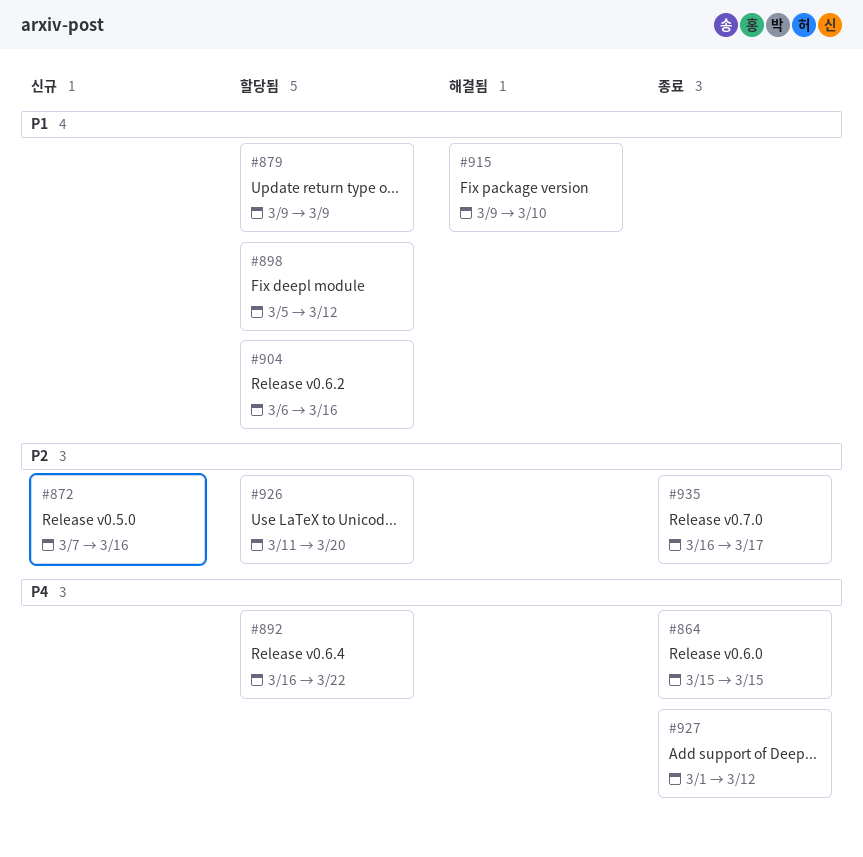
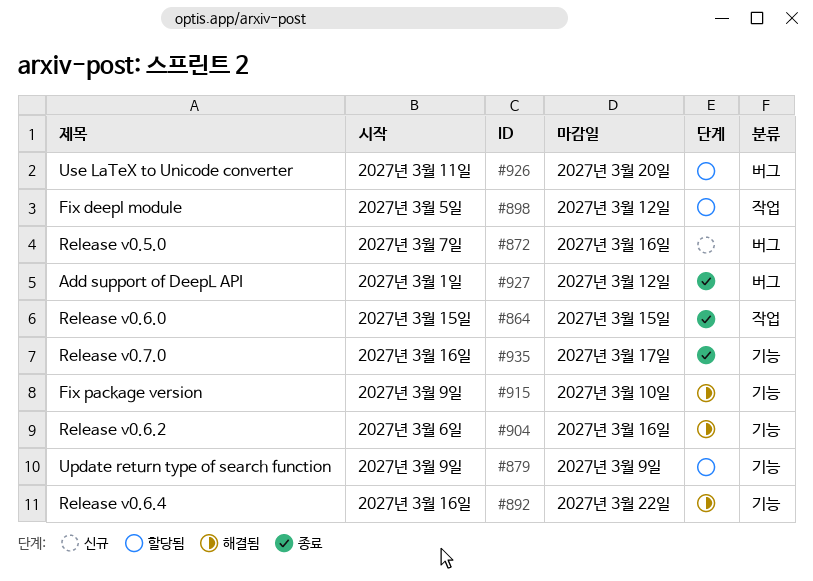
#892, status: 할당됨 -> 해결됨
#904, status: 할당됨 -> 해결됨

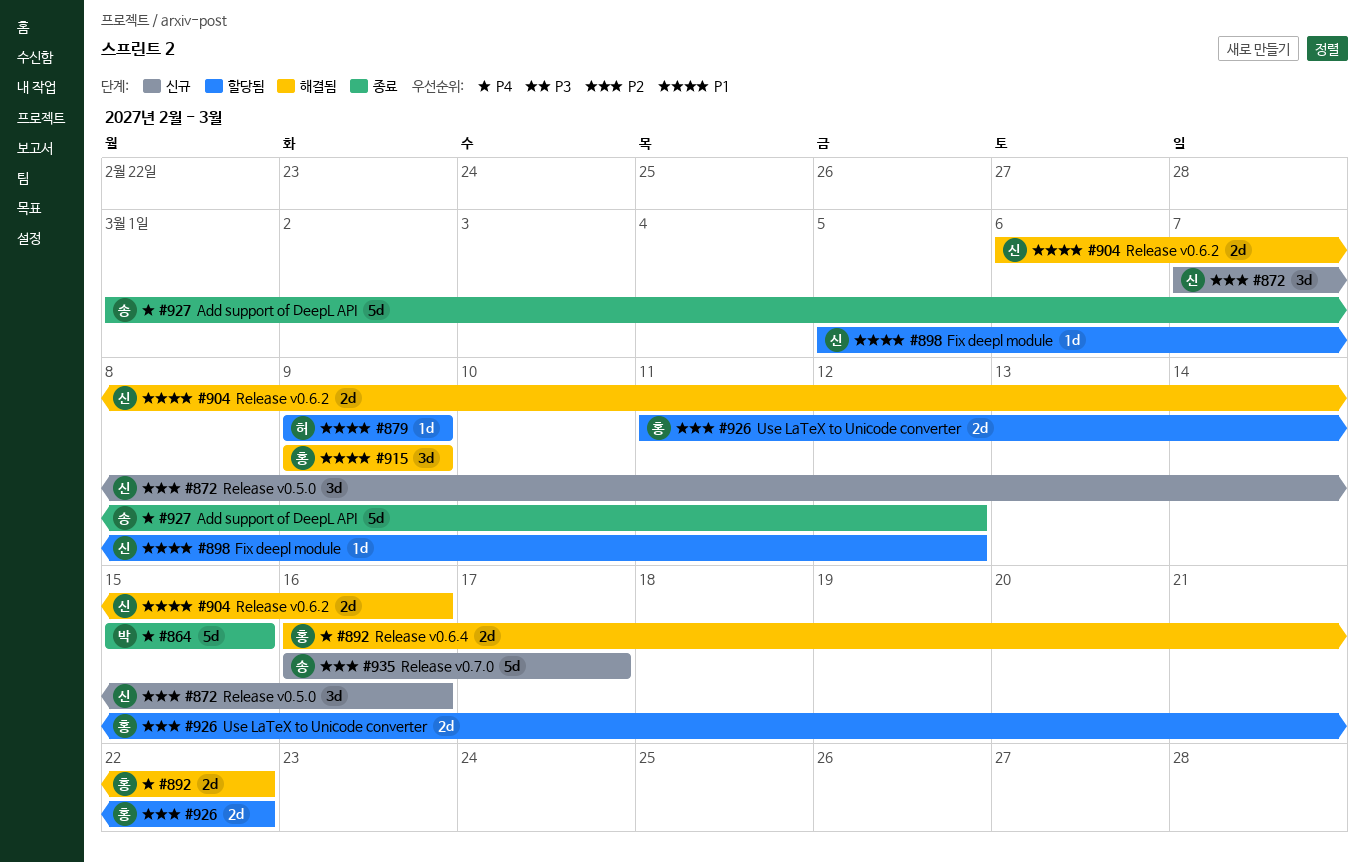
#915, due: Mar 10 -> Mar 9
#926, due: Mar 20 -> Mar 22
#935, status: 종료 -> 신규

